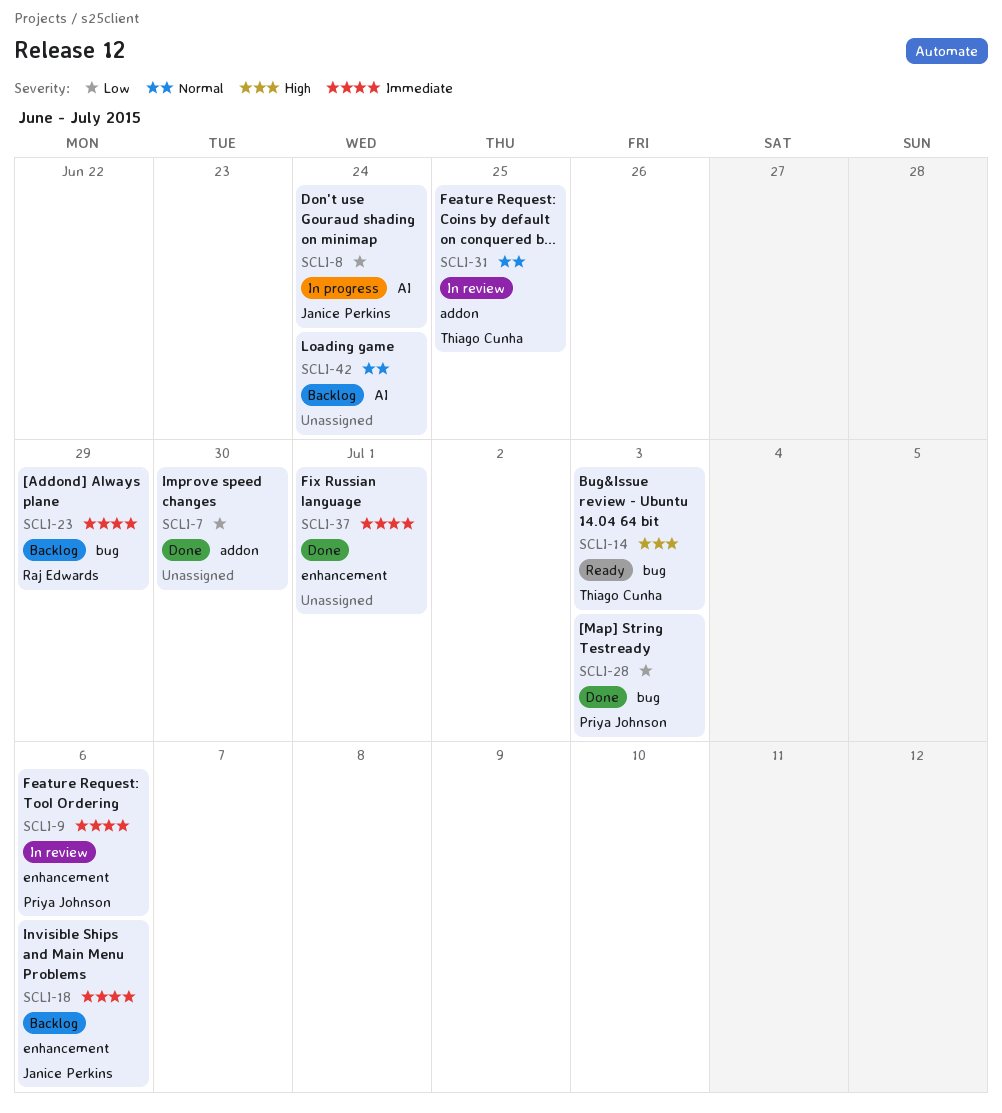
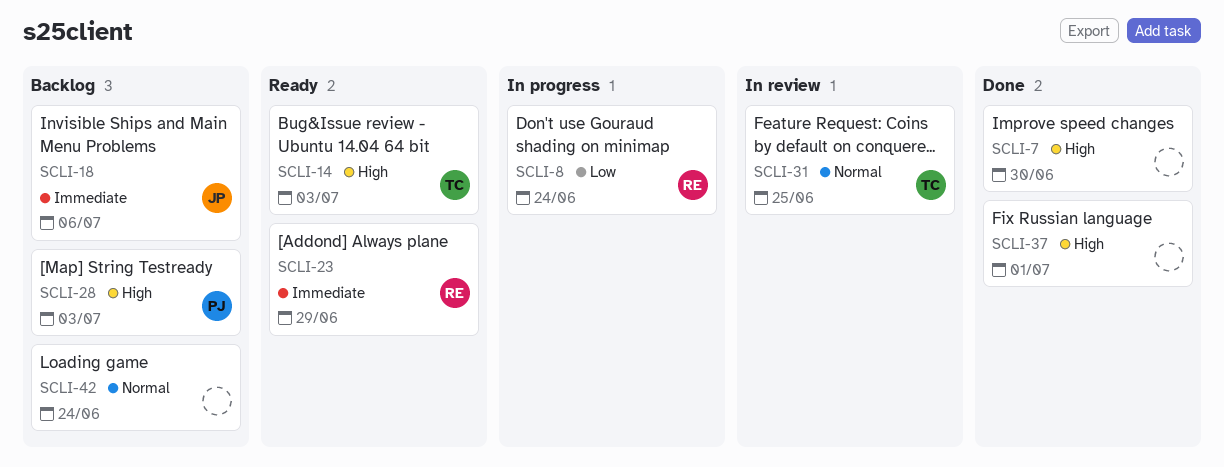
SCLI-7, priority: Low -> High
SCLI-8, owner: Janice Perkins -> Raj Edwards
SCLI-9: present -> none
SCLI-23, status: Backlog -> Ready
SCLI-28, status: Done -> Backlog
SCLI-28, priority: Low -> High
SCLI-37, priority: Immediate -> High

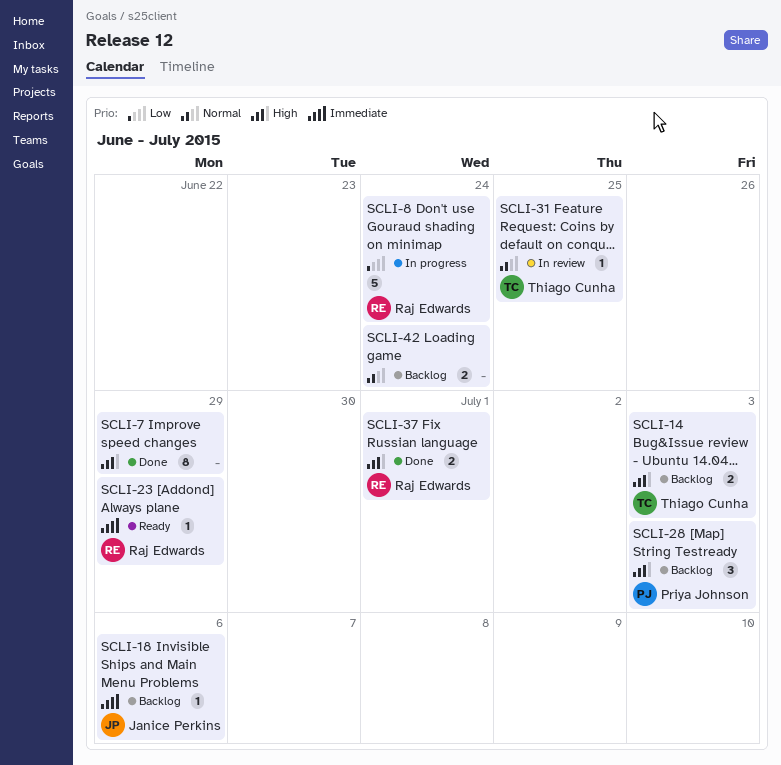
SCLI-7, due: Jun 30 -> Jun 29
SCLI-14, status: Ready -> Backlog
SCLI-37, owner: none -> Raj Edwards

